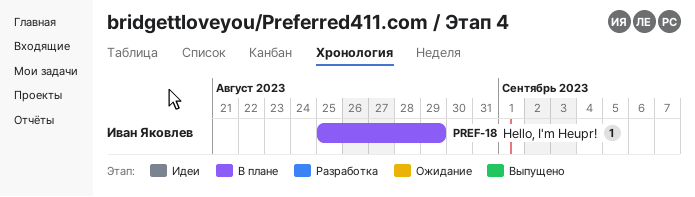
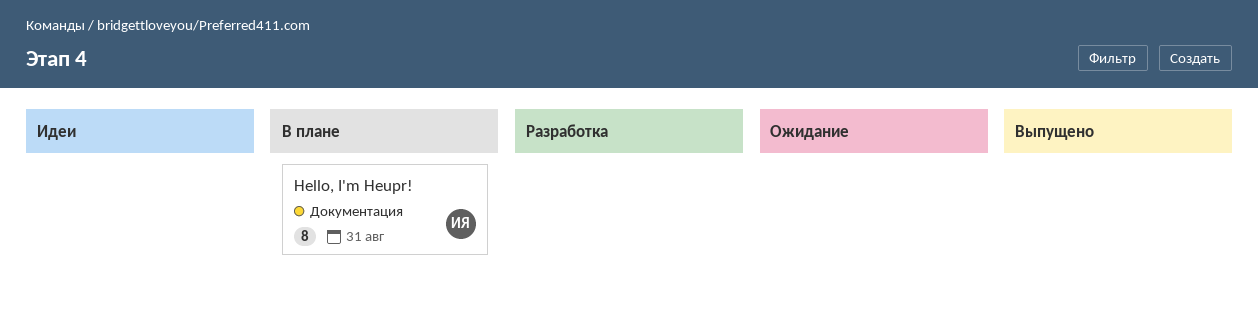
Hello, I'm Heupr!, estimate: 1 -> 8
Hello, I'm Heupr!, due: Aug 29 -> Aug 31

